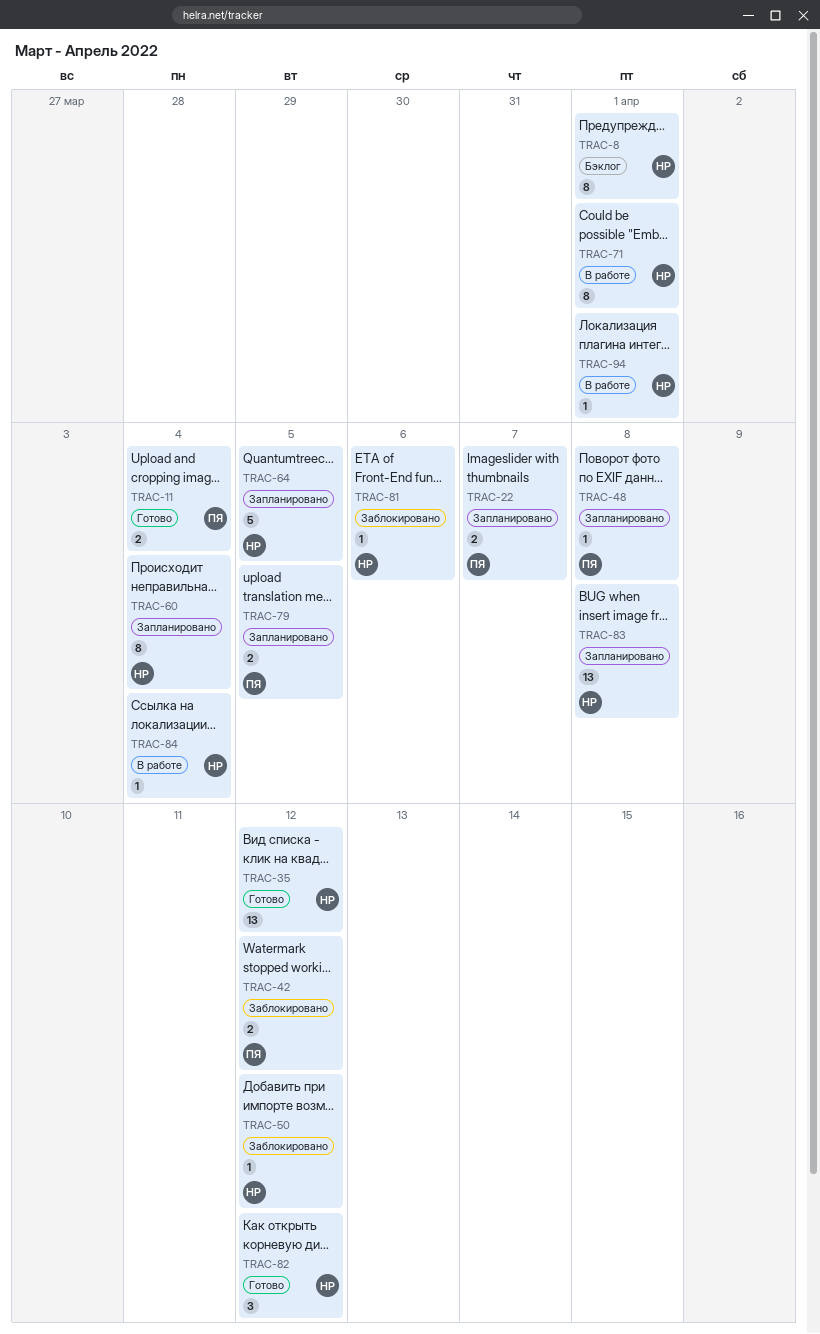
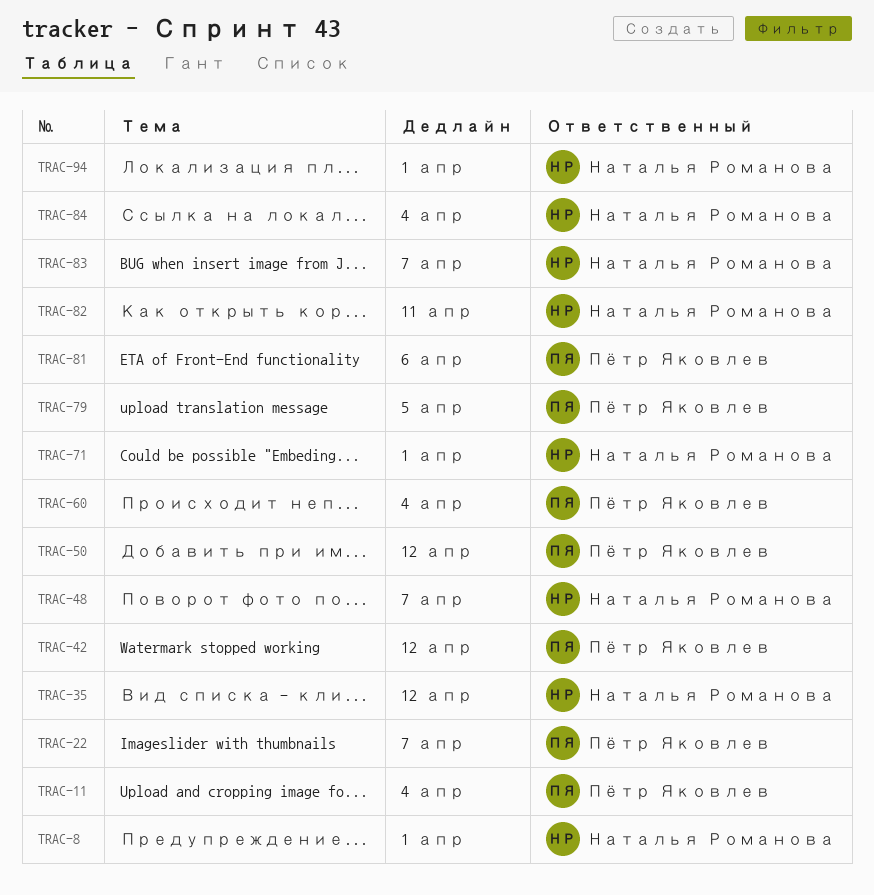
TRAC-48, owner: Пётр Яковлев -> Наталья Романова
TRAC-48, due: Apr 8 -> Apr 7
TRAC-50, owner: Наталья Романова -> Пётр Яковлев
TRAC-60, owner: Наталья Романова -> Пётр Яковлев
TRAC-64: present -> none
TRAC-81, owner: Наталья Романова -> Пётр Яковлев
TRAC-82, due: Apr 12 -> Apr 11
TRAC-83, due: Apr 8 -> Apr 7

